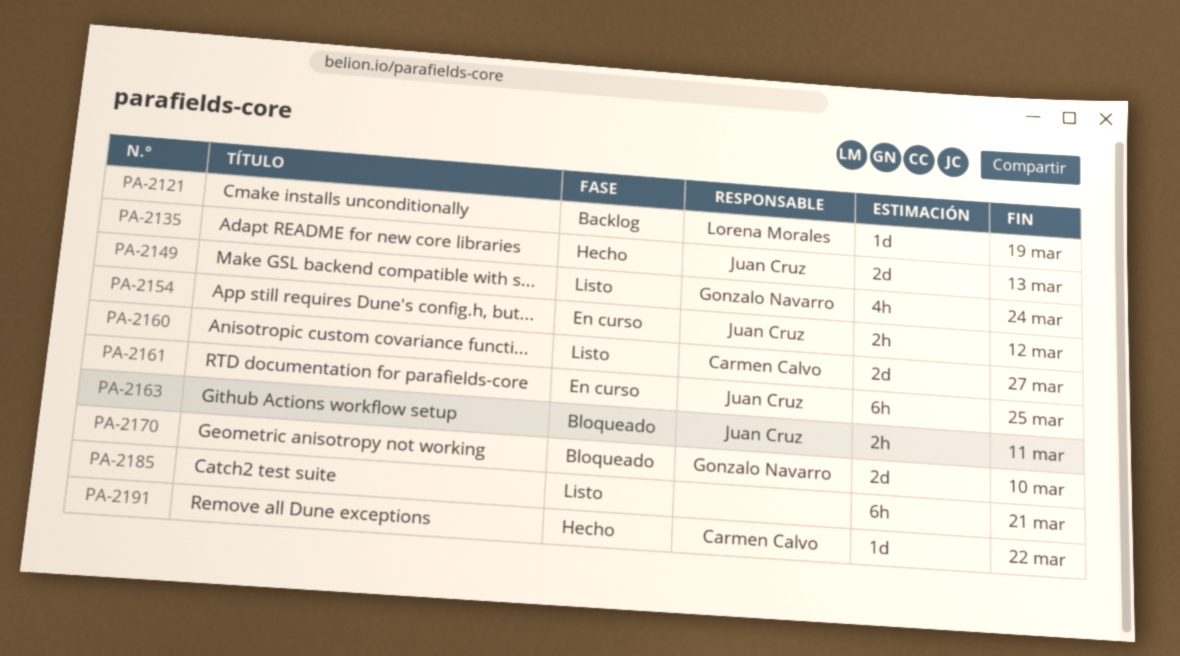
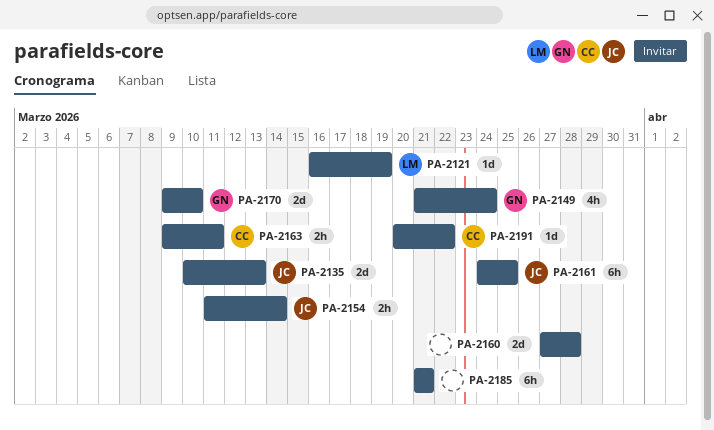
PA-2154, due: Mar 12 -> Mar 14
PA-2160, owner: Carmen Calvo -> none
PA-2160, due: Mar 27 -> Mar 28
PA-2163, owner: Juan Cruz -> Carmen Calvo

